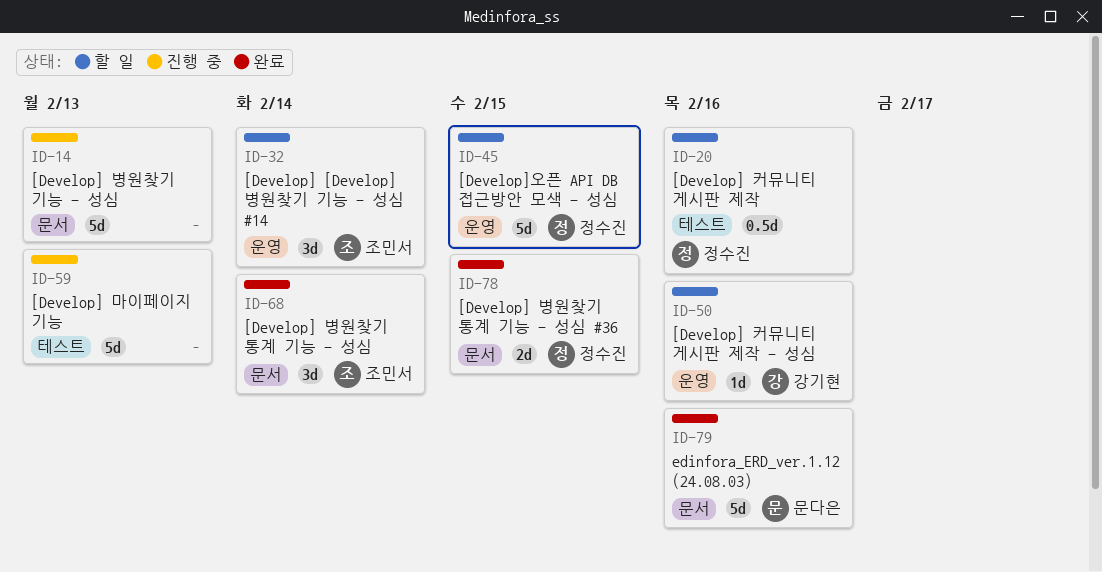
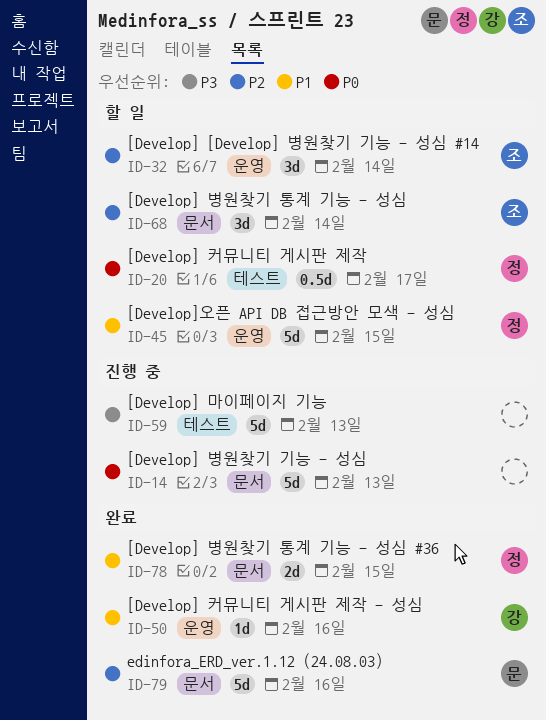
ID-20, due: Feb 16 -> Feb 17
ID-50, status: 할 일 -> 완료
ID-68, status: 완료 -> 할 일

